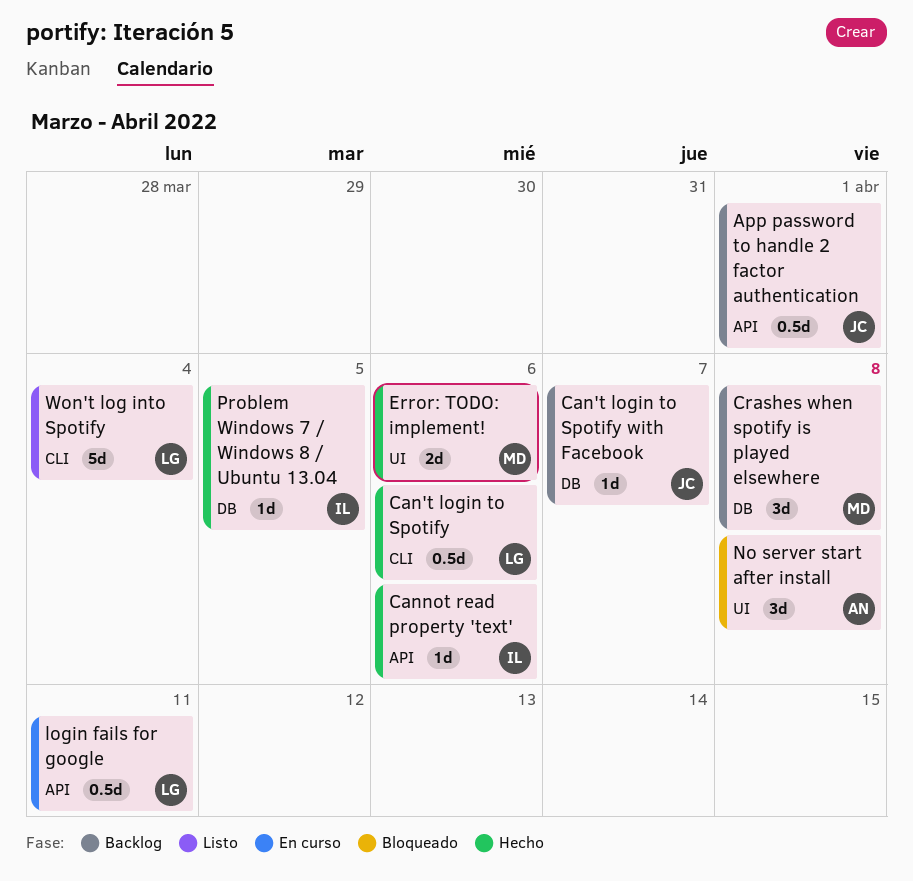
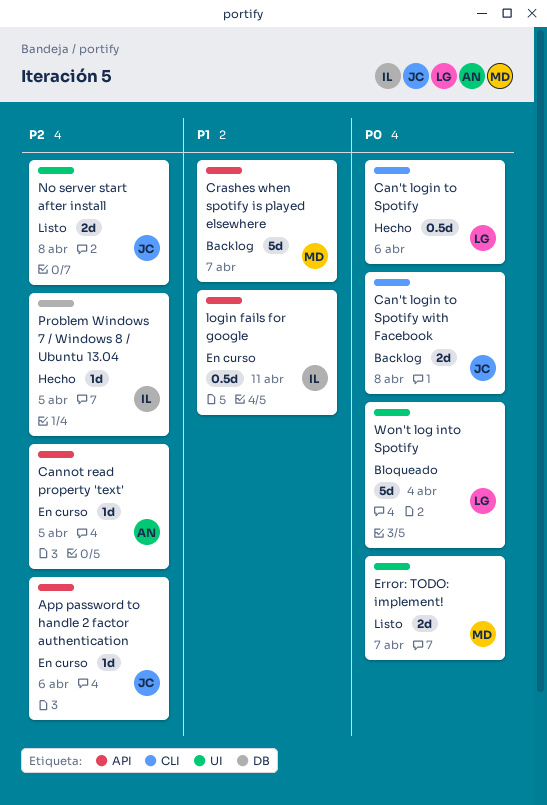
App password to handle 2 factor authentication, status: Backlog -> En curso
App password to handle 2 factor authentication, estimate: 0.5d -> 1d
App password to handle 2 factor authentication, due: Apr 1 -> Apr 6
Can't login to Spotify with Facebook, label: DB -> CLI
Can't login to Spotify with Facebook, estimate: 1d -> 2d
Can't login to Spotify with Facebook, due: Apr 7 -> Apr 8
Cannot read property 'text', status: Hecho -> En curso
Cannot read property 'text', owner: IL -> AN
Cannot read property 'text', due: Apr 6 -> Apr 5
Crashes when spotify is played elsewhere, label: DB -> API
Crashes when spotify is played elsewhere, estimate: 3d -> 5d
Crashes when spotify is played elsewhere, due: Apr 8 -> Apr 7
Error: TODO: implement!, status: Hecho -> Listo
Error: TODO: implement!, due: Apr 6 -> Apr 7
login fails for google, owner: LG -> IL
No server start after install, status: Bloqueado -> Listo
No server start after install, owner: AN -> JC
No server start after install, estimate: 3d -> 2d
Won't log into Spotify, status: Listo -> Bloqueado
Won't log into Spotify, label: CLI -> UI

